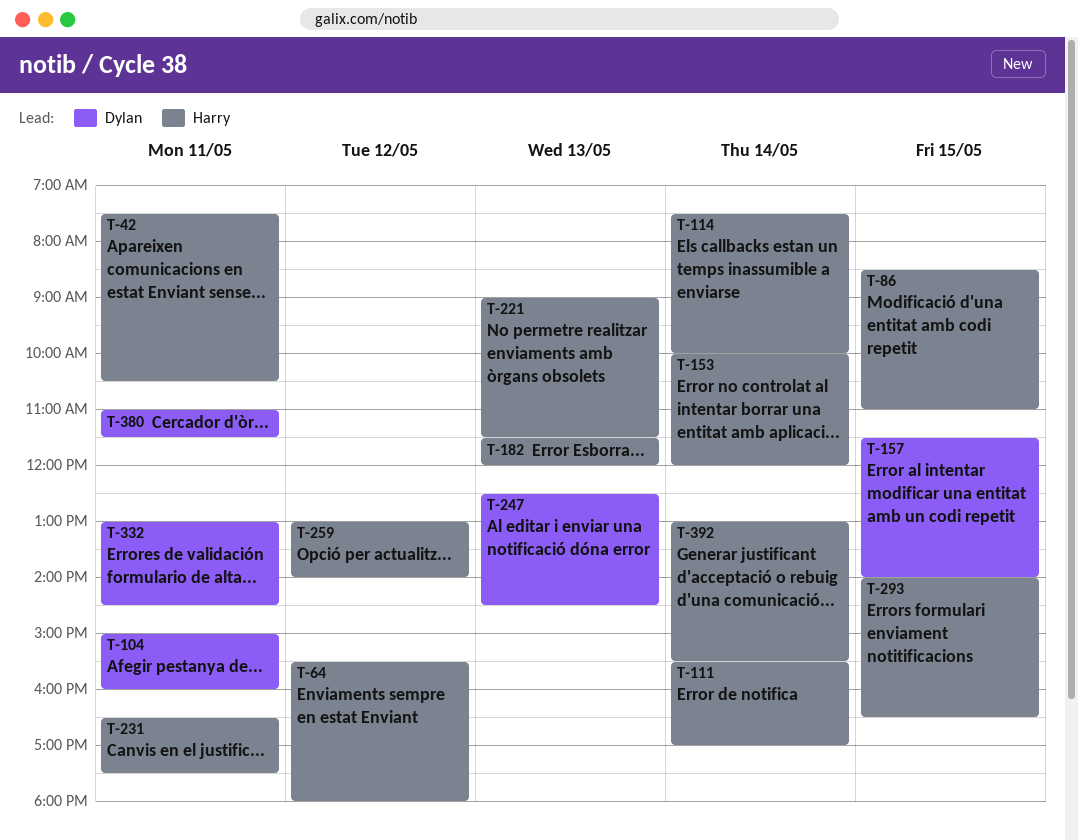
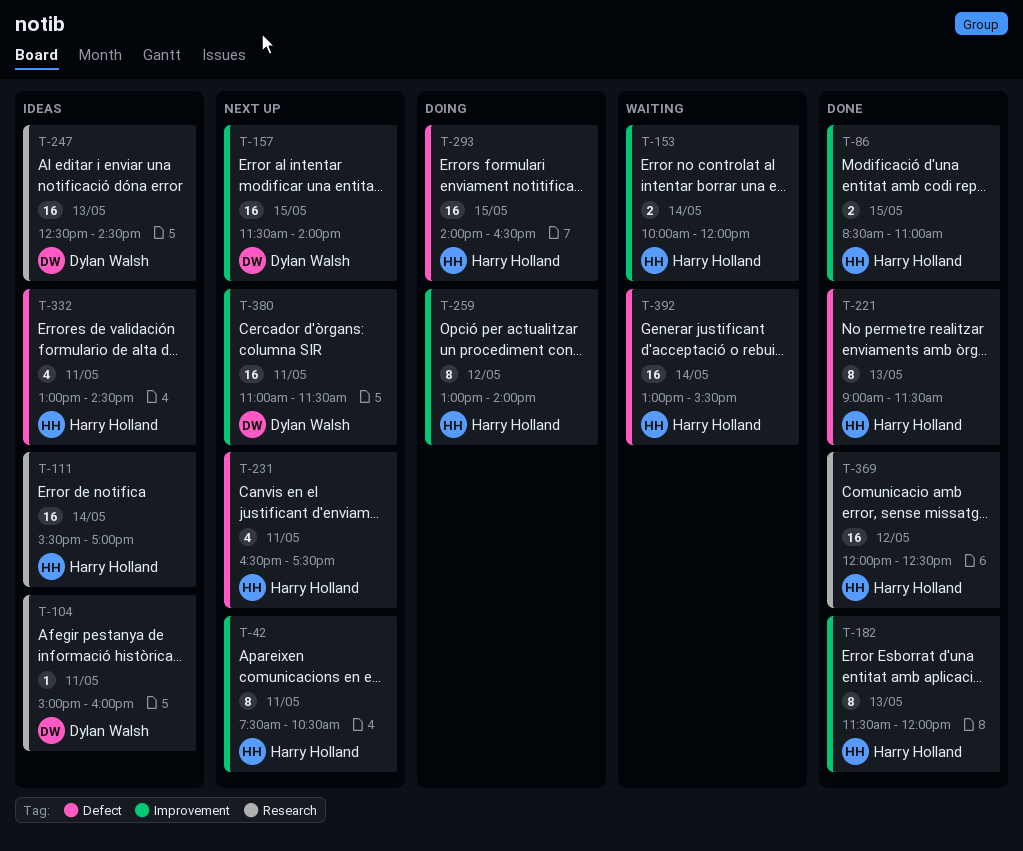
T-64: present -> none
T-114: present -> none
T-332, owner: Dylan Walsh -> Harry Holland
T-369: none -> present

